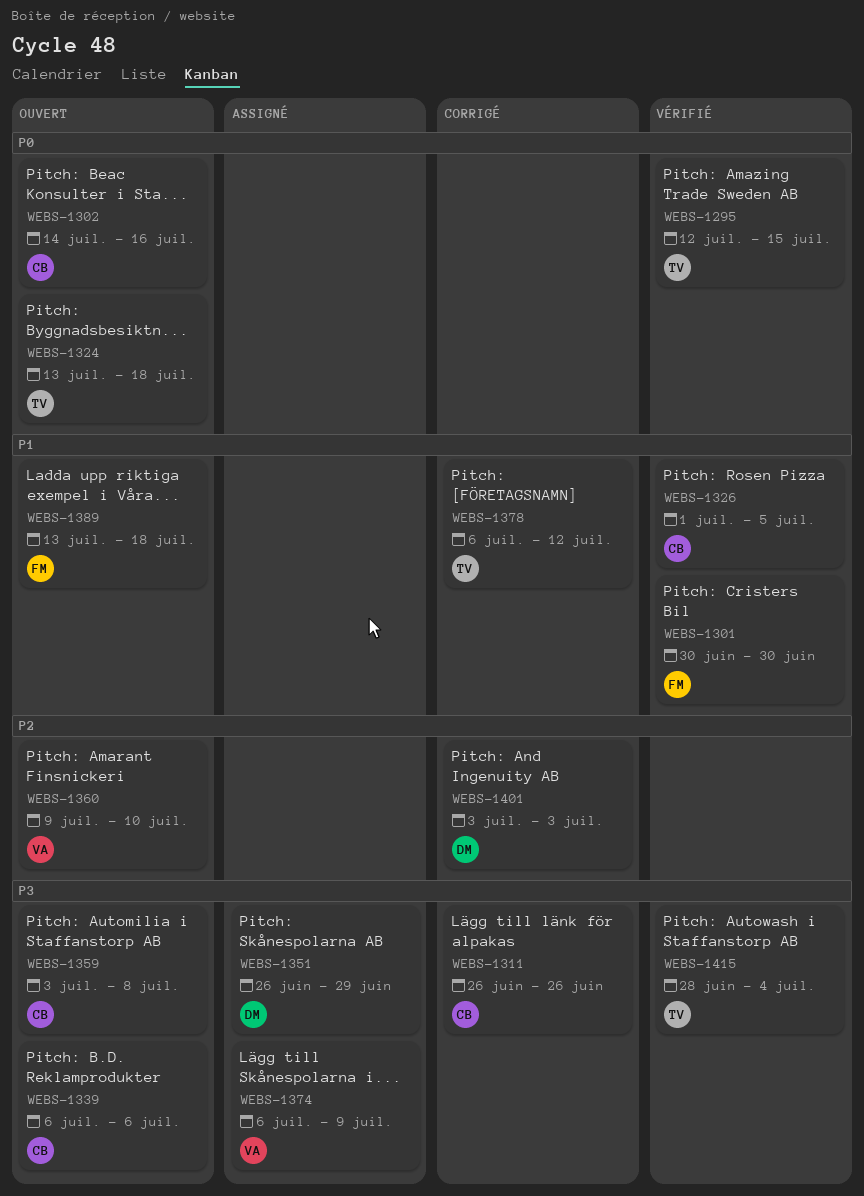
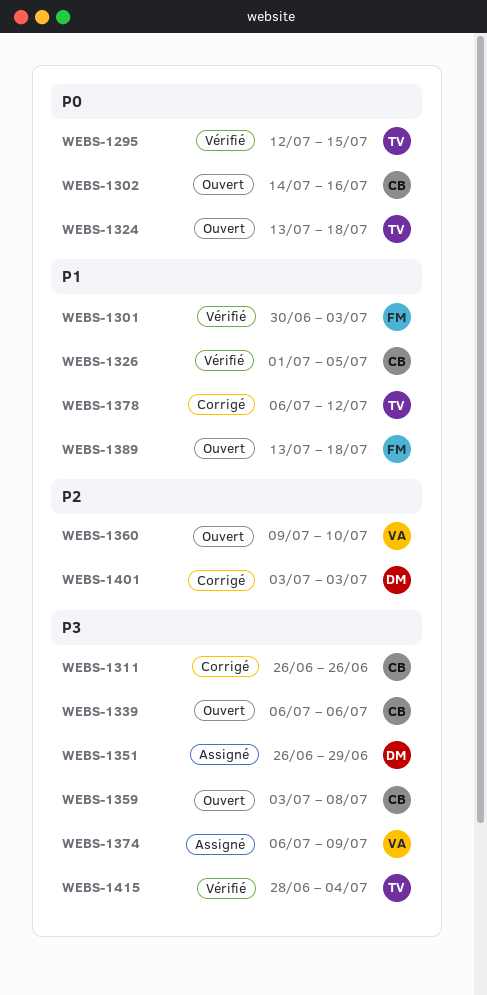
WEBS-1301, due: Jun 30 -> Jul 3

